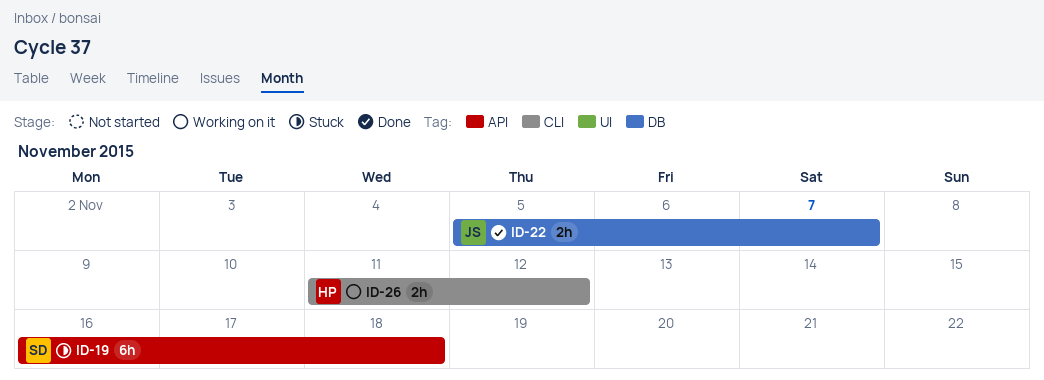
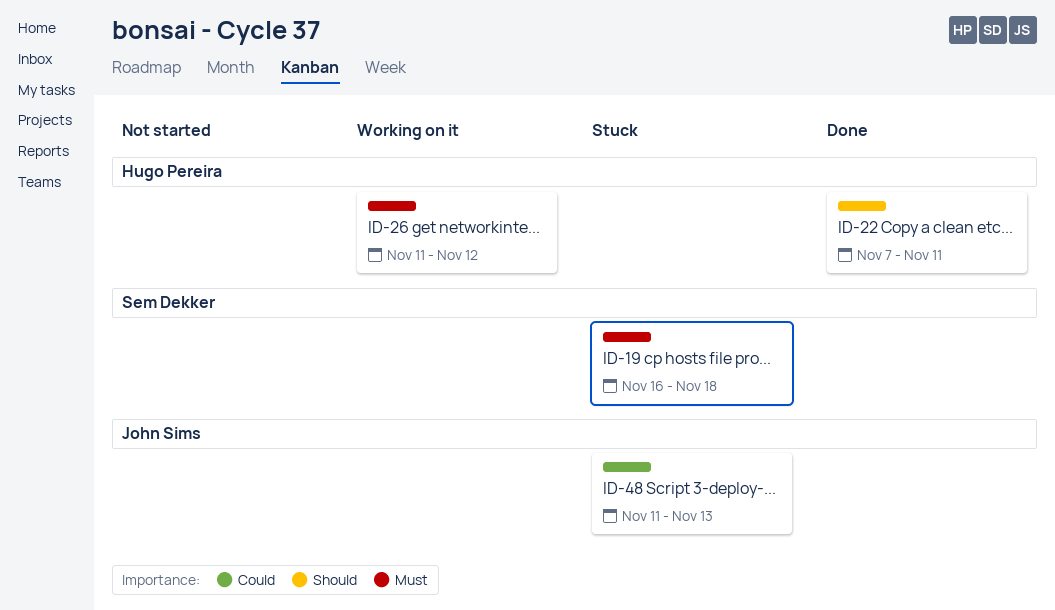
ID-22, owner: John Sims -> Hugo Pereira
ID-22, start: Nov 5 -> Nov 7
ID-22, due: Nov 7 -> Nov 11
ID-48: none -> present

